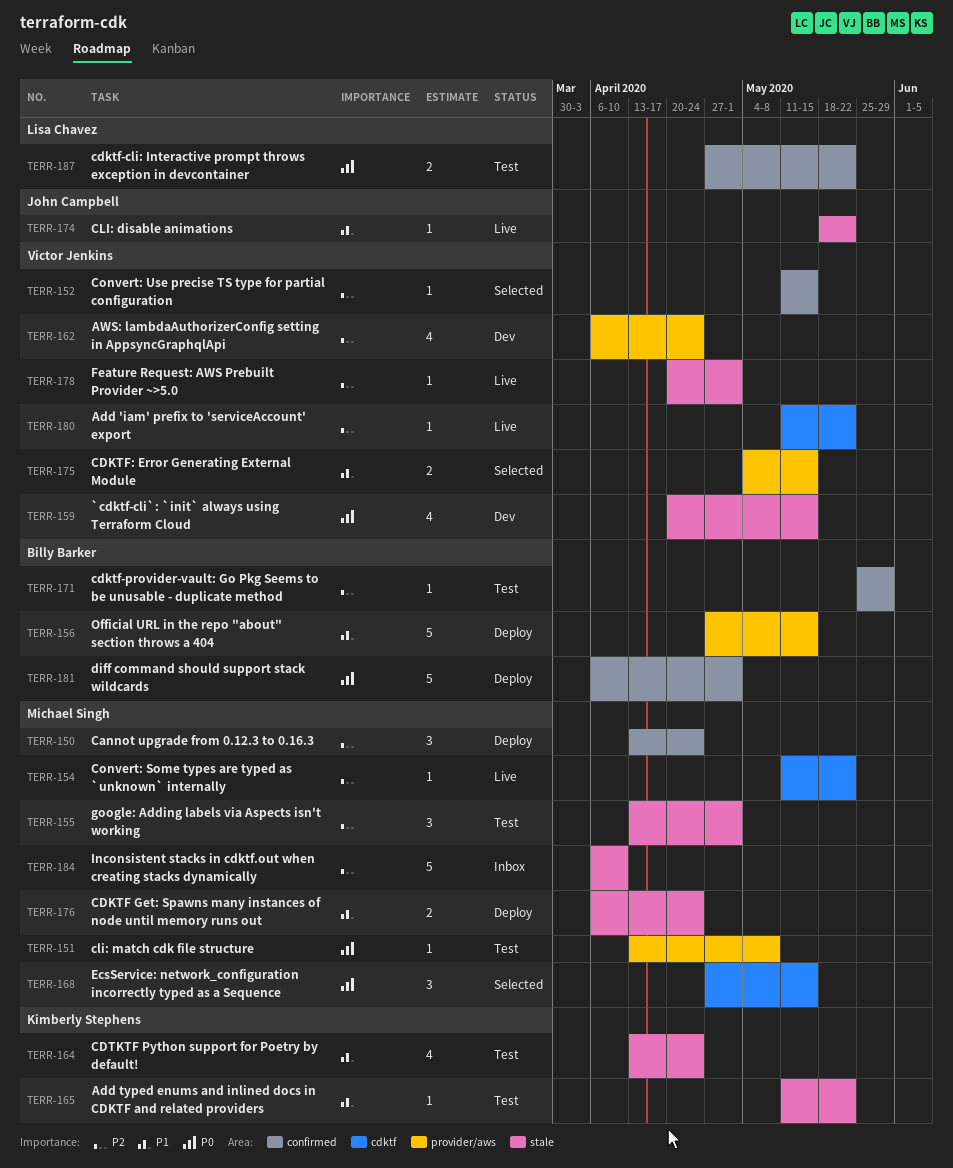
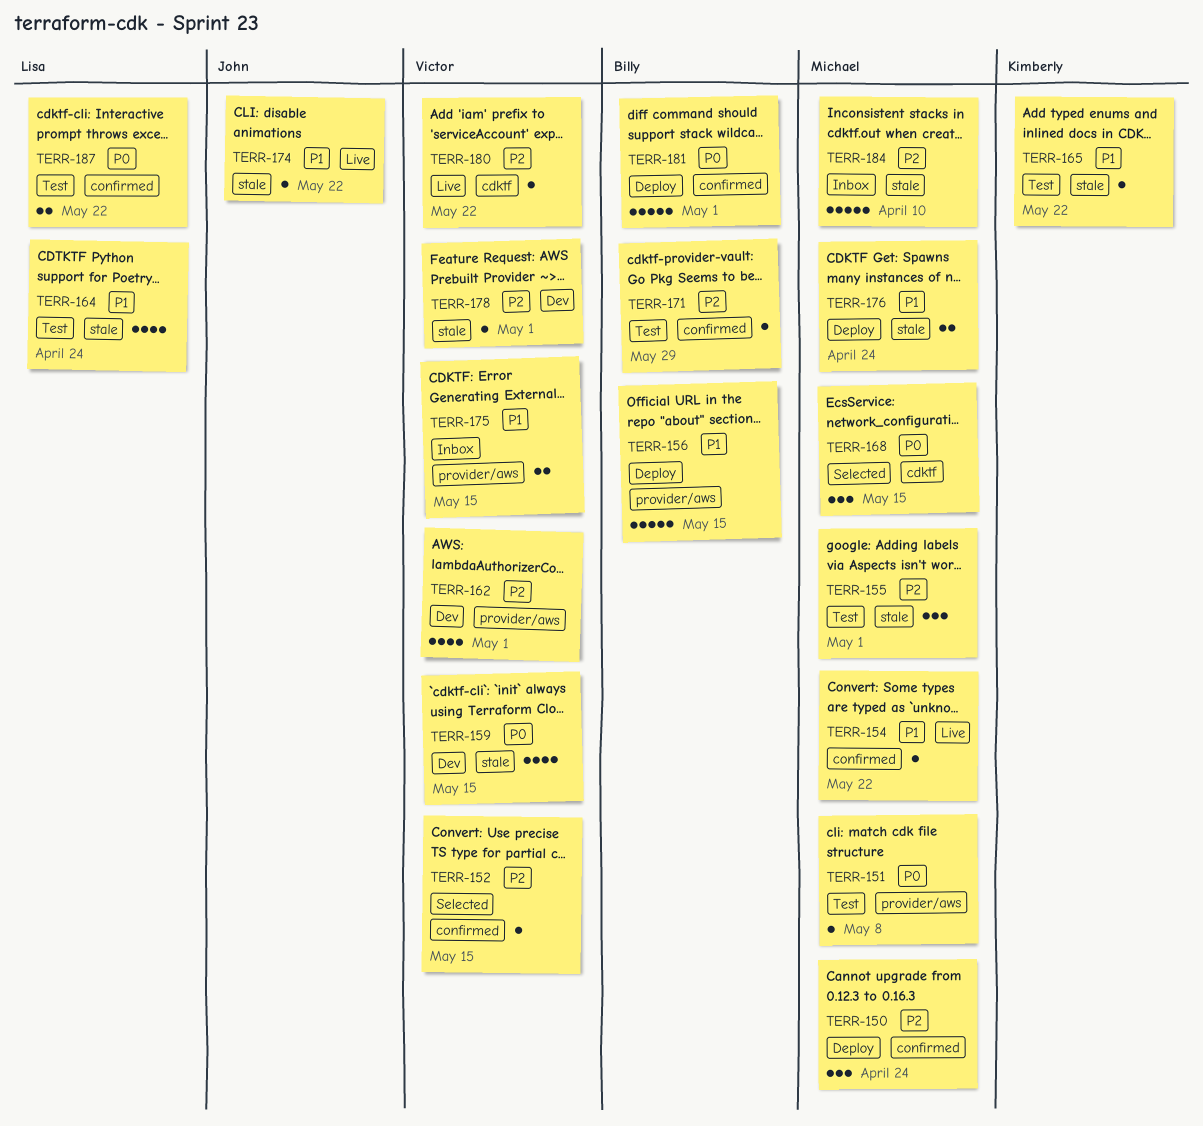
TERR-154, priority: P2 -> P1
TERR-154, label: cdktf -> confirmed
TERR-162, due: Apr 24 -> May 1
TERR-164, owner: Kimberly Stephens -> Lisa Chavez
TERR-175, status: Selected -> Inbox
TERR-178, status: Live -> Dev

